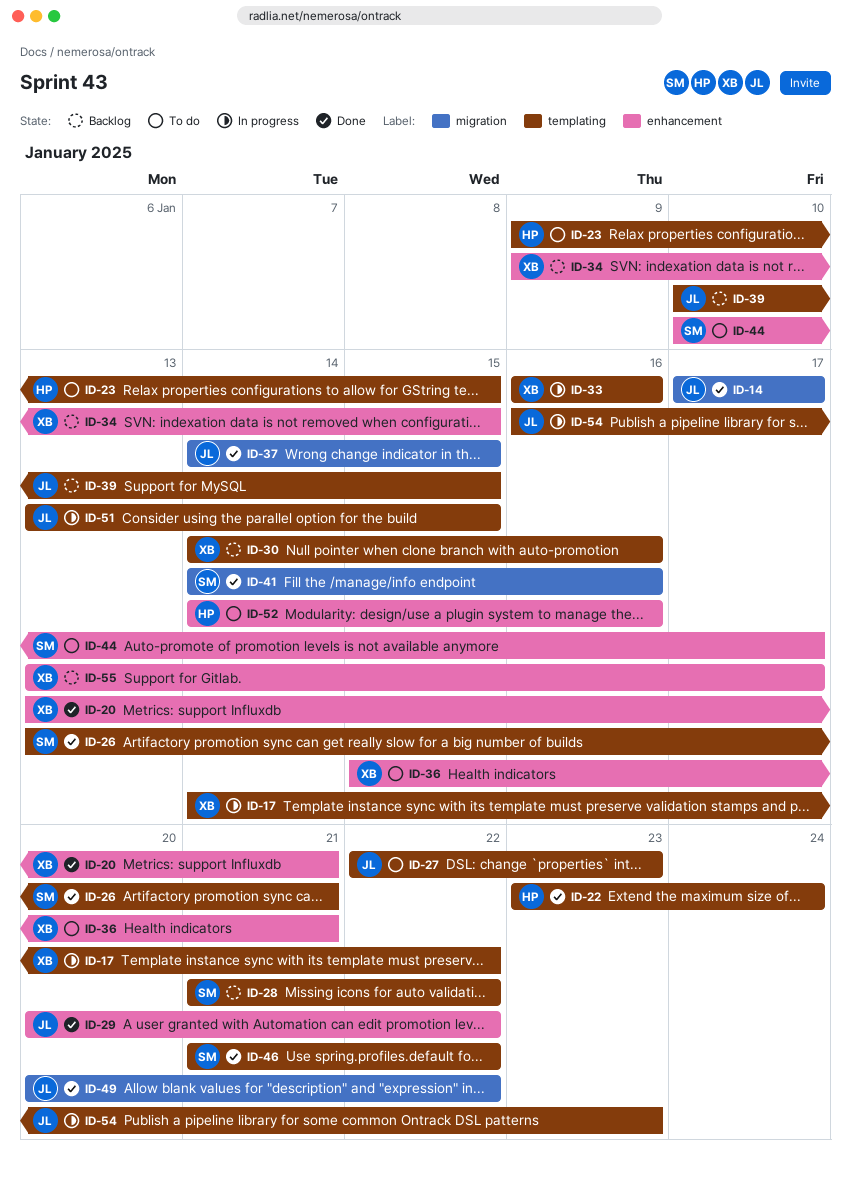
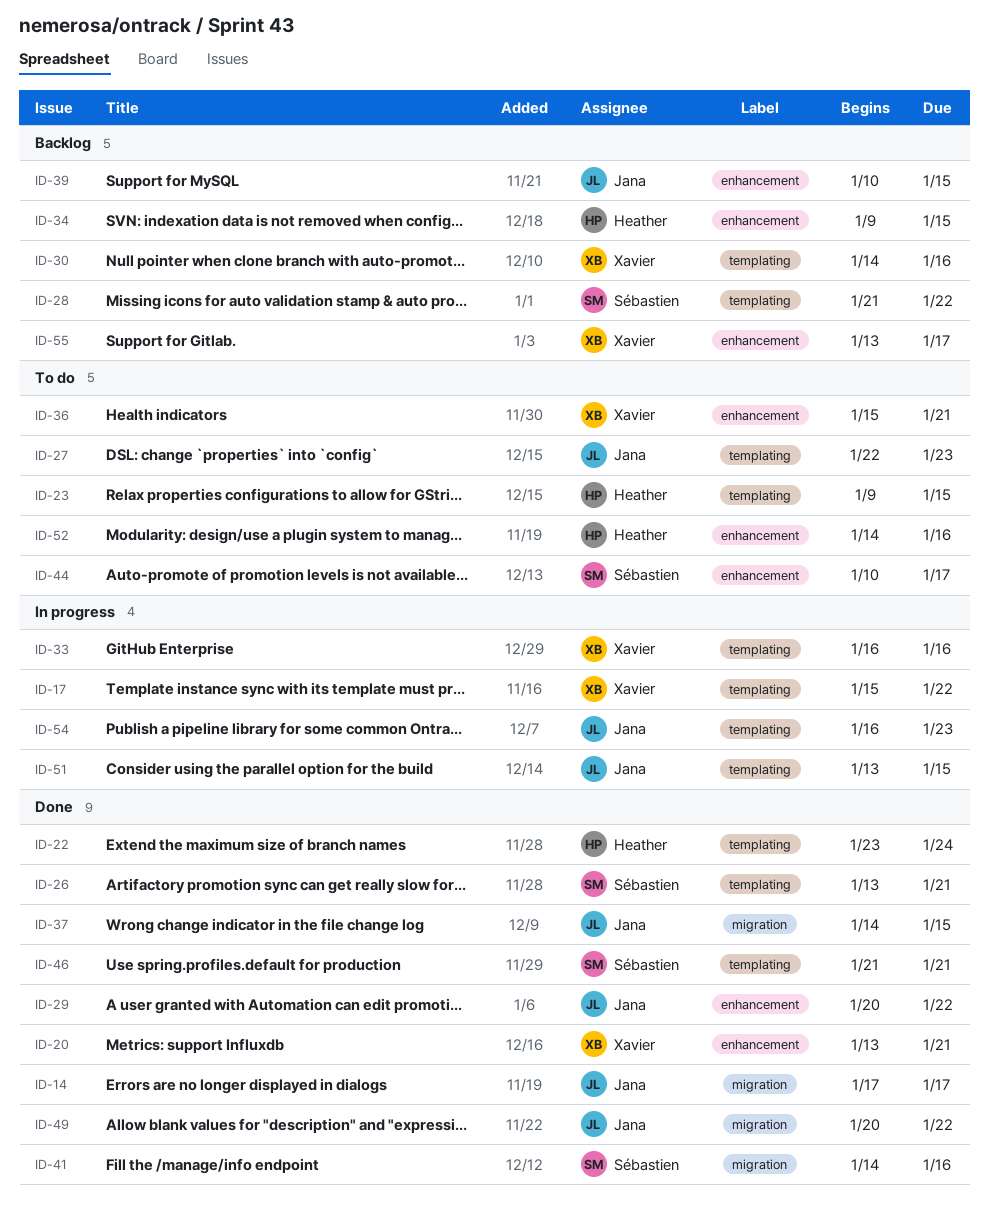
ID-17, start: Jan 14 -> Jan 15
ID-34, owner: Xavier -> Heather
ID-39, label: templating -> enhancement
ID-46, due: Jan 22 -> Jan 21

